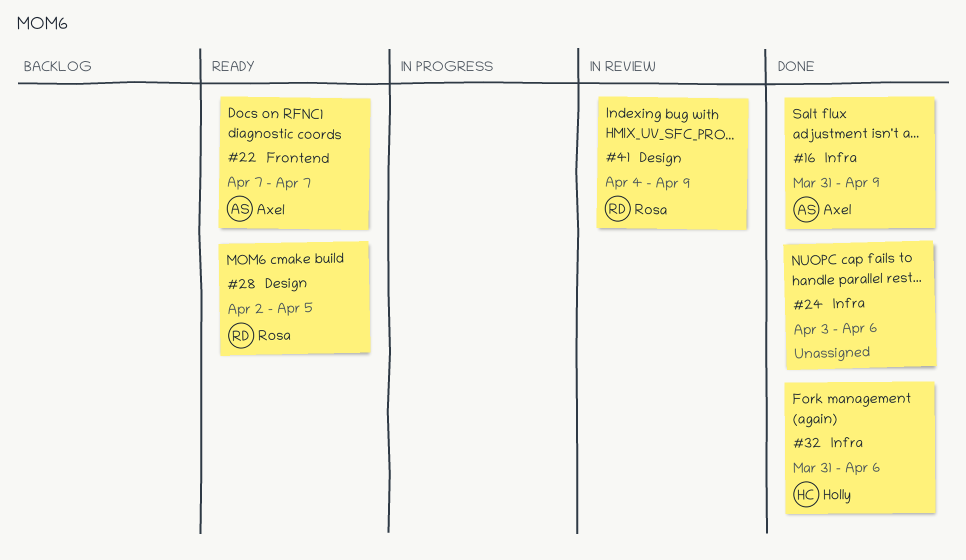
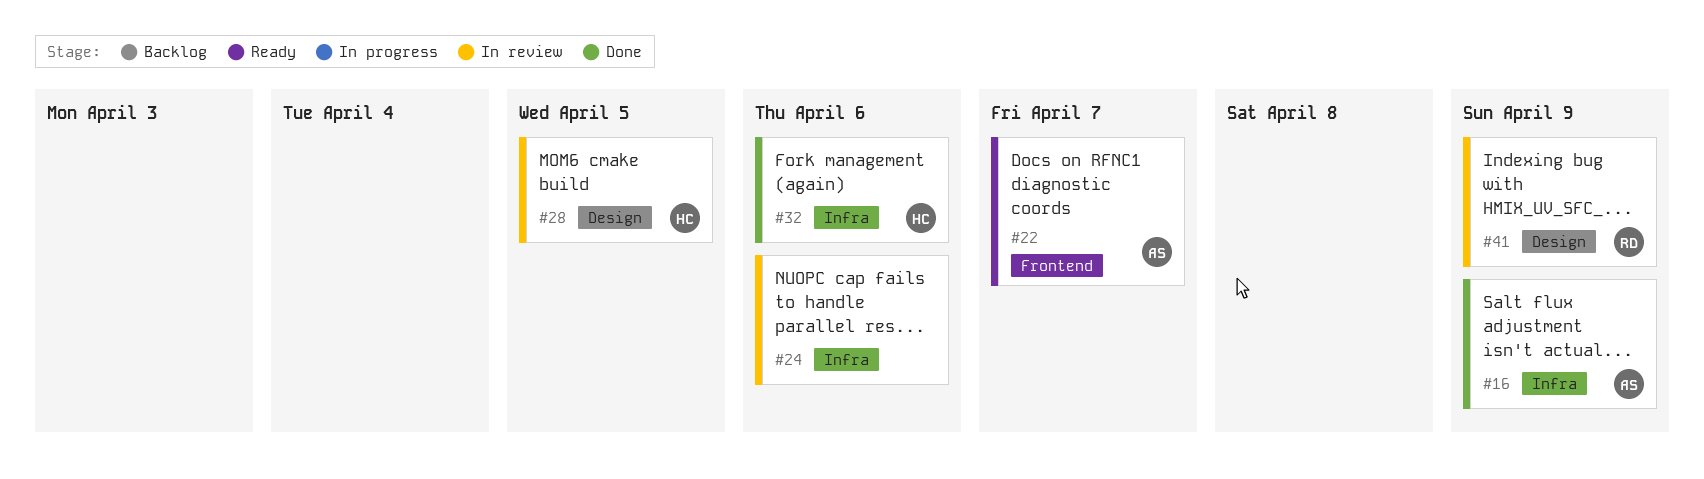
#24, status: Done -> In review
#28, status: Ready -> In review
#28, owner: Rosa -> Holly

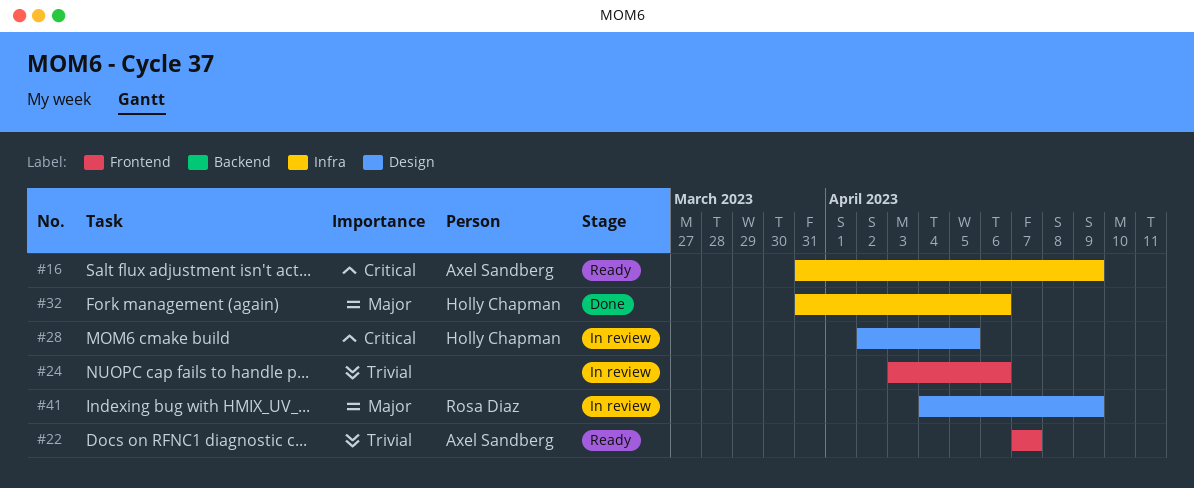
#16, status: Done -> Ready
#24, label: Infra -> Frontend

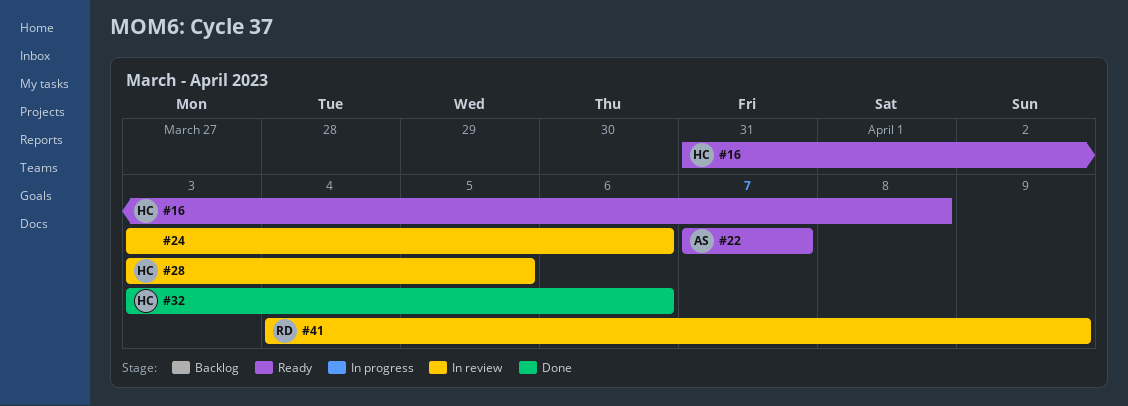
#16, owner: Axel Sandberg -> Holly Chapman
#16, due: Apr 9 -> Apr 8
#28, start: Apr 2 -> Apr 3
#32, start: Mar 31 -> Apr 3

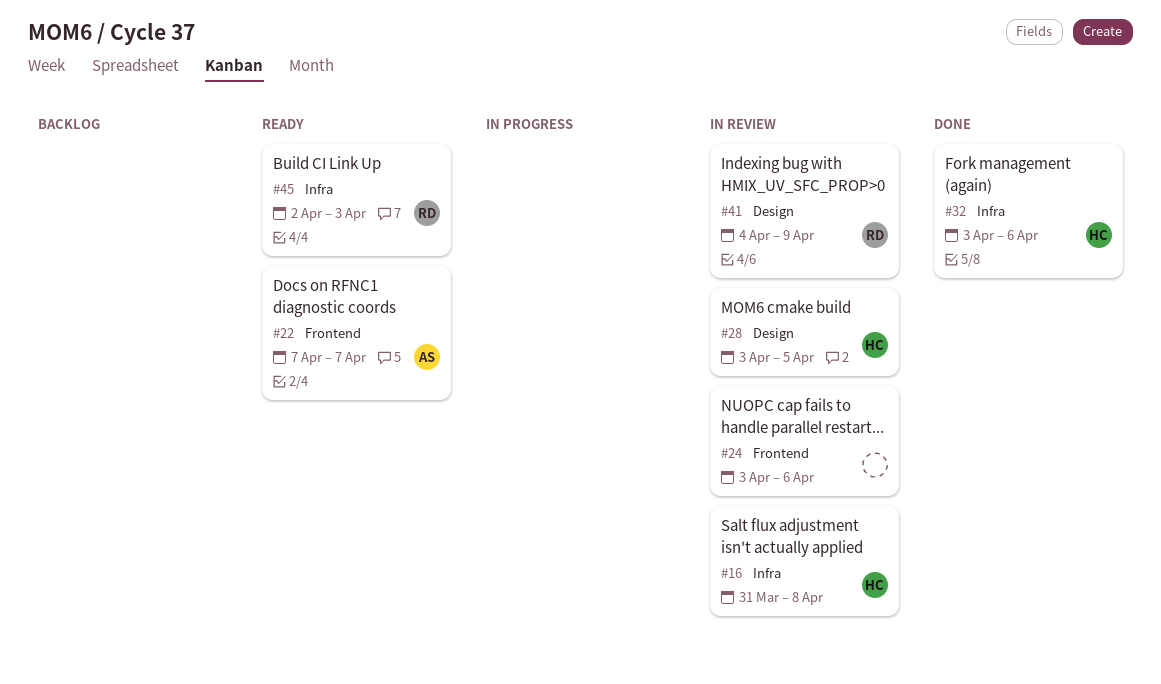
#16, status: Ready -> In review
#45: none -> present

